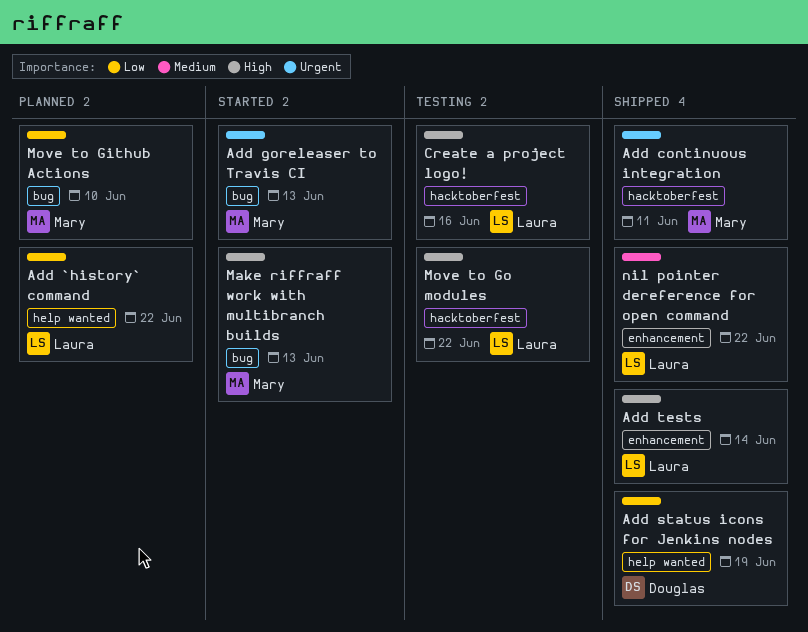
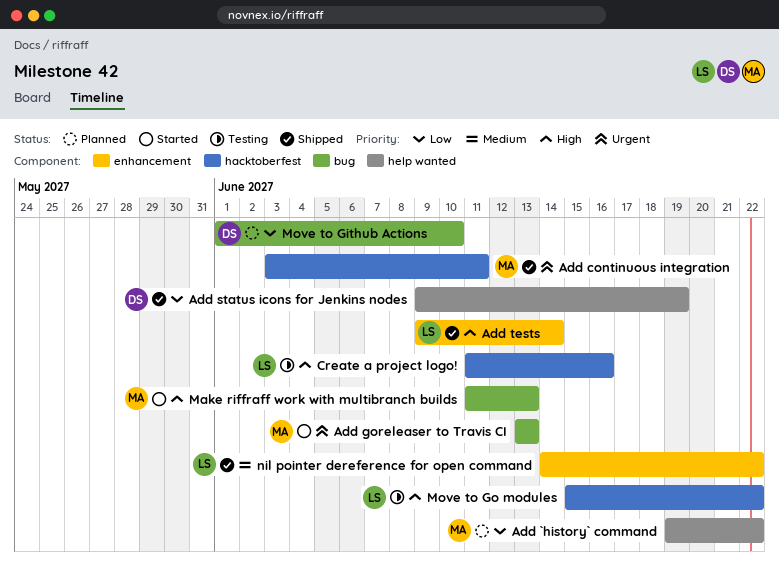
Add `history` command, owner: Laura -> Mary
Move to Github Actions, owner: Mary -> Douglas

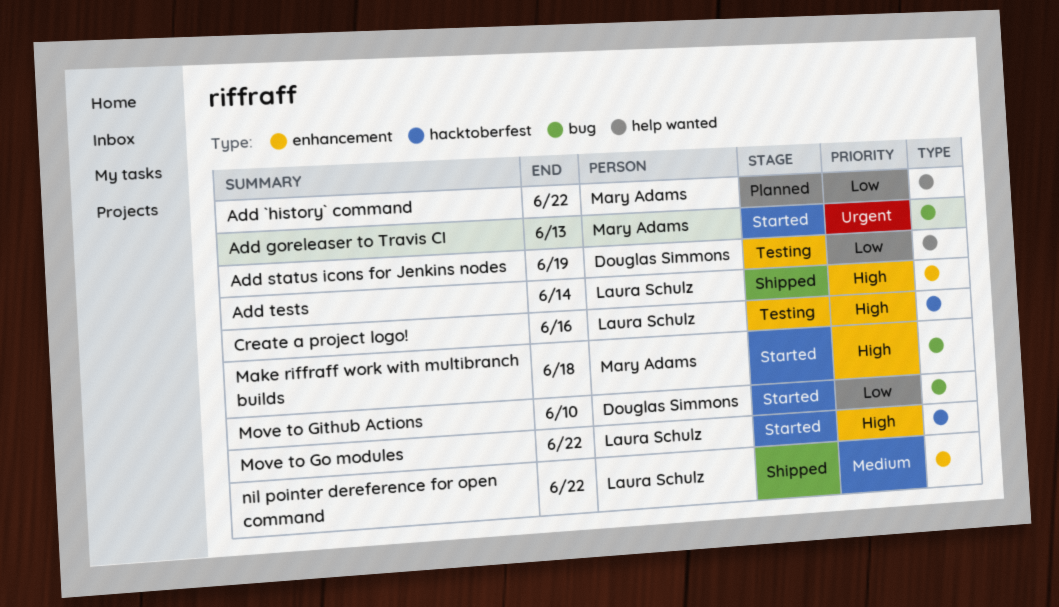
Add continuous integration: present -> none
Add status icons for Jenkins nodes, status: Shipped -> Testing
Make riffraff work with multibranch builds, due: Jun 13 -> Jun 18
Move to Github Actions, status: Planned -> Started
Move to Go modules, status: Testing -> Started

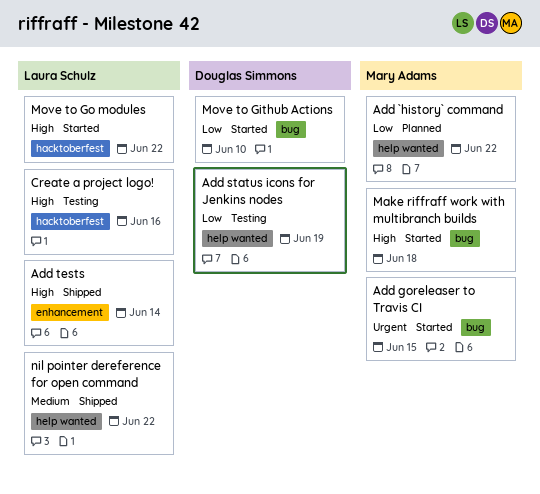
Add goreleaser to Travis CI, due: Jun 13 -> Jun 15
nil pointer dereference for open command, label: enhancement -> help wanted

